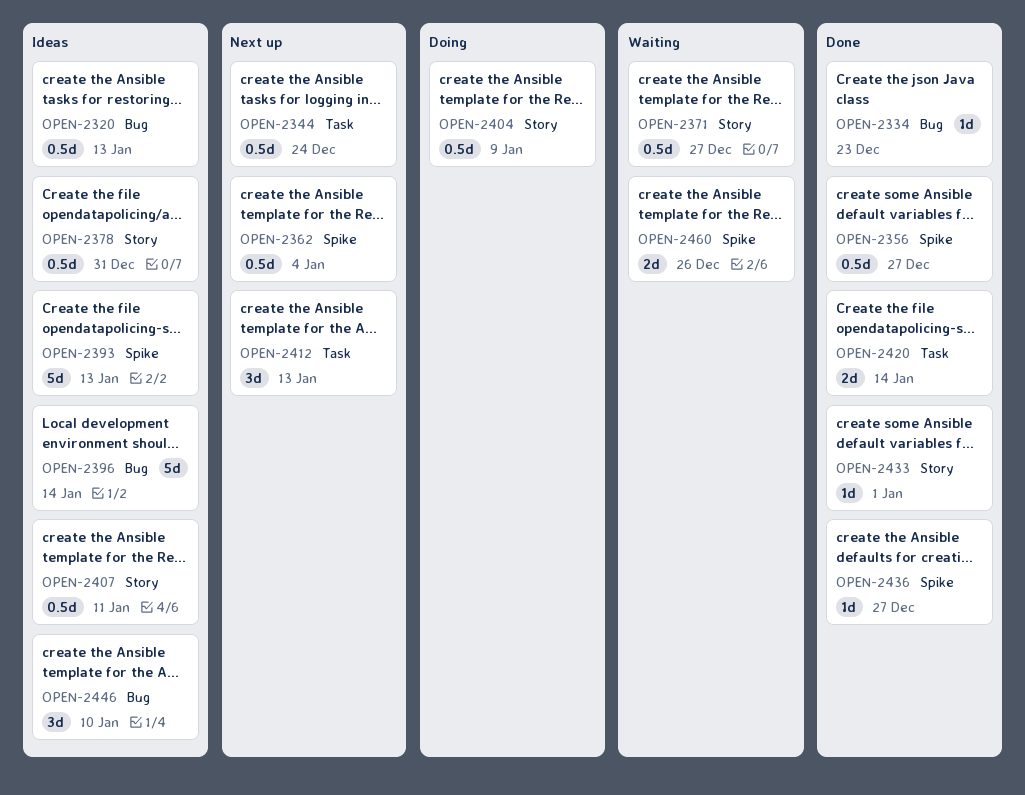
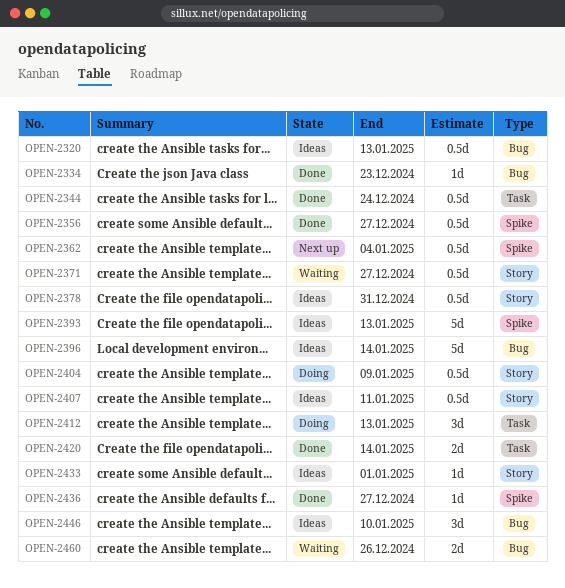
OPEN-2344, status: Next up -> Done
OPEN-2412, status: Next up -> Doing
OPEN-2433, status: Done -> Ideas
OPEN-2460, label: Spike -> Bug

